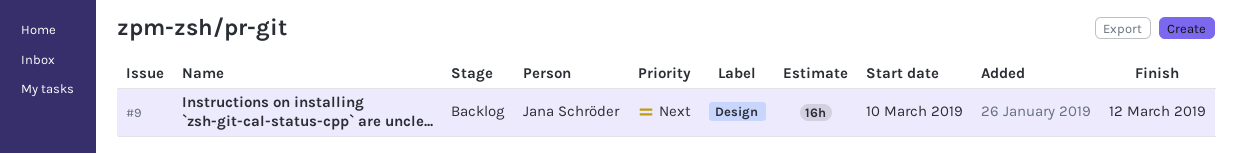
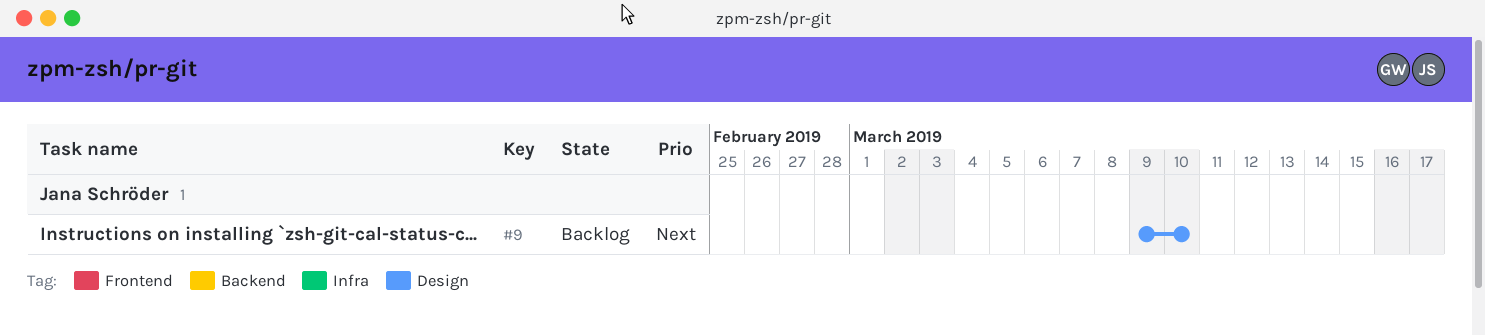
#9, start: Mar 10 -> Mar 9
#9, due: Mar 12 -> Mar 10

